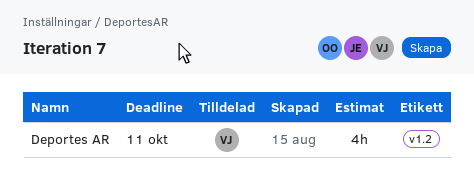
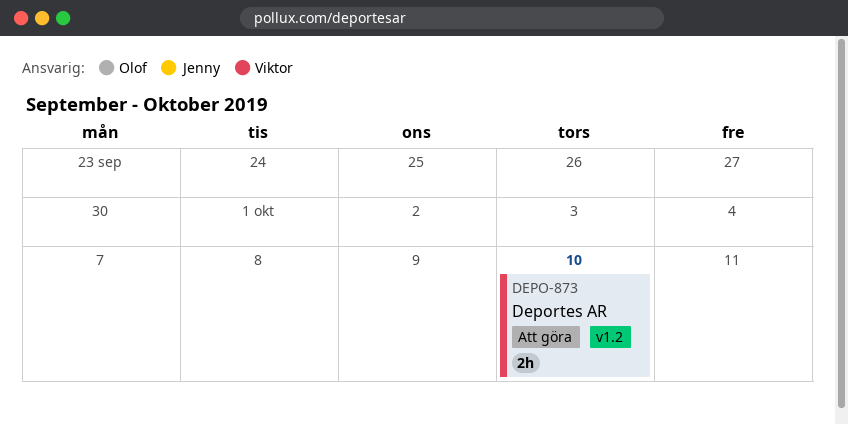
Deportes AR, estimate: 4h -> 2h
Deportes AR, due: Oct 11 -> Oct 10

